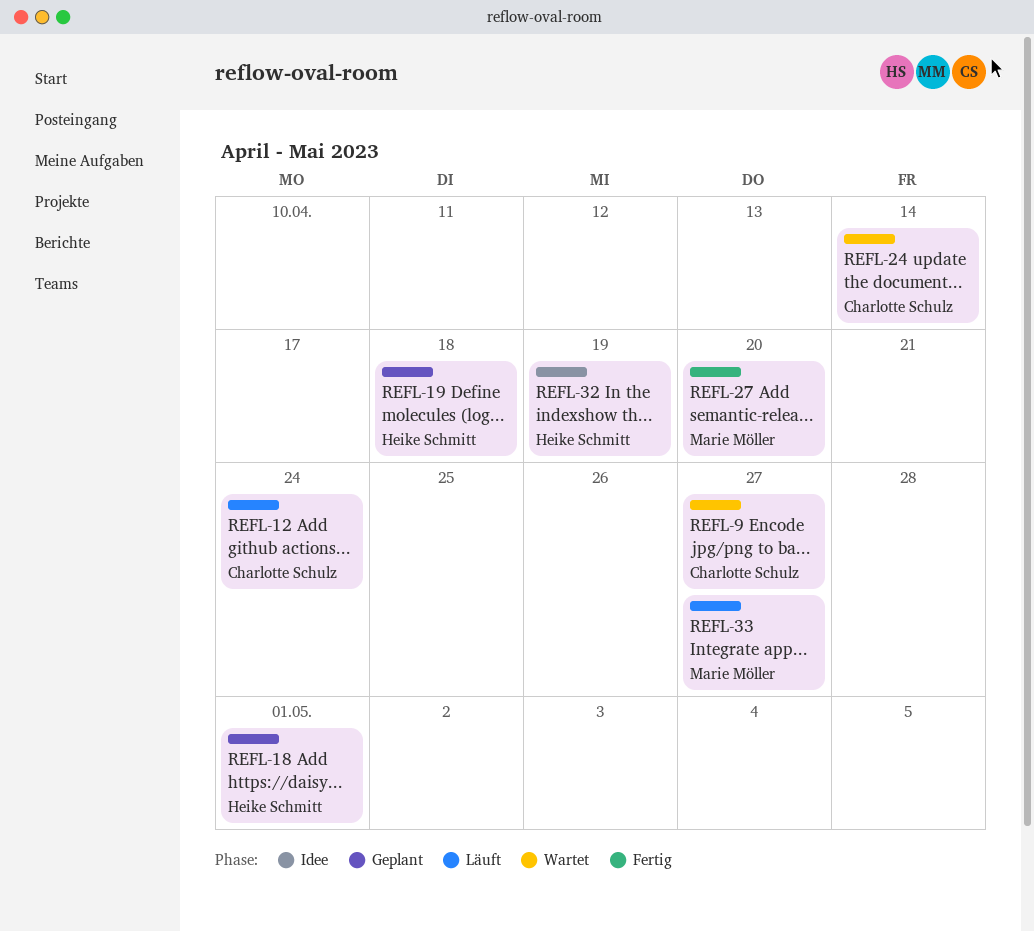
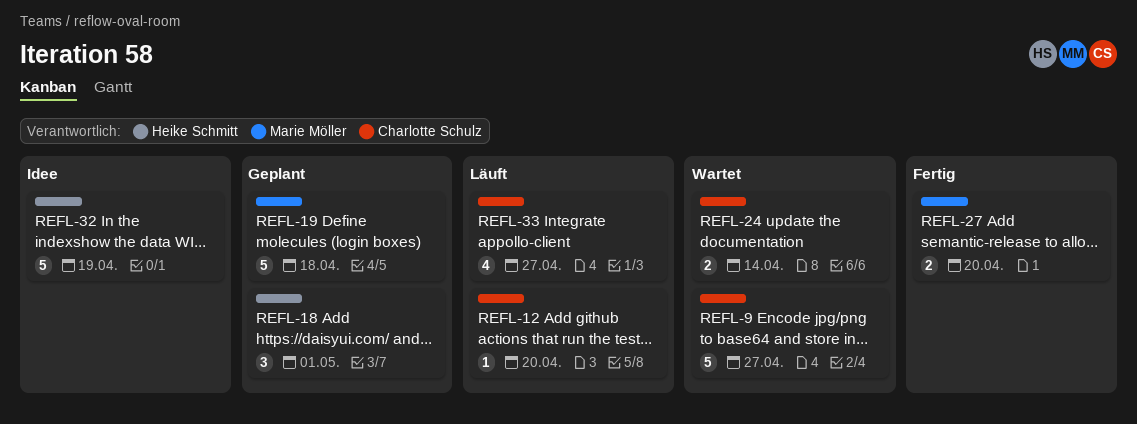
REFL-12, due: Apr 24 -> Apr 20
REFL-19, owner: Heike Schmitt -> Marie Möller
REFL-33, owner: Marie Möller -> Charlotte Schulz

